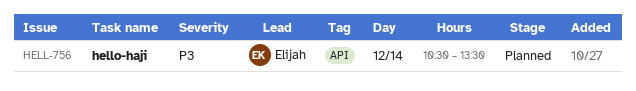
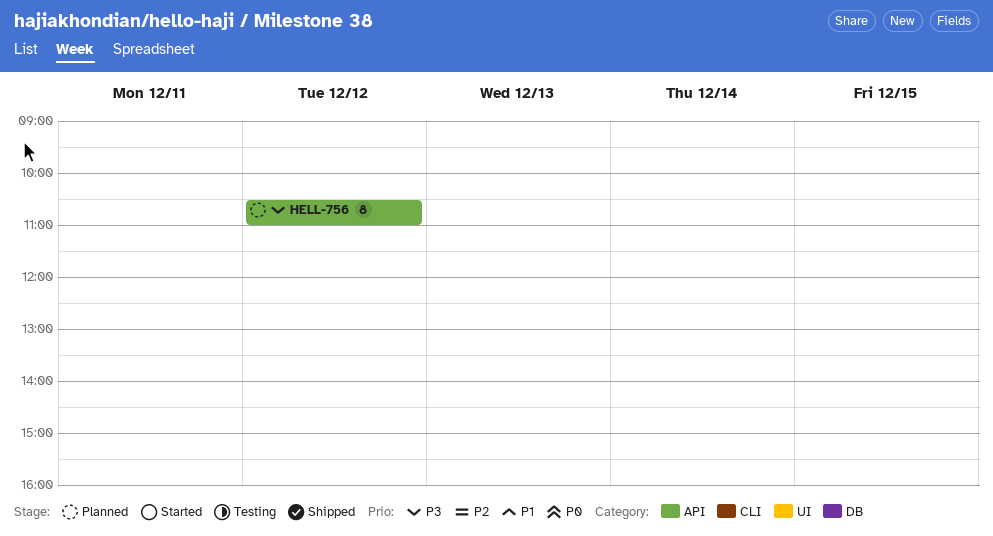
HELL-756, day: Dec 14 -> Dec 12
HELL-756, ends: 13:30 -> 11:00

